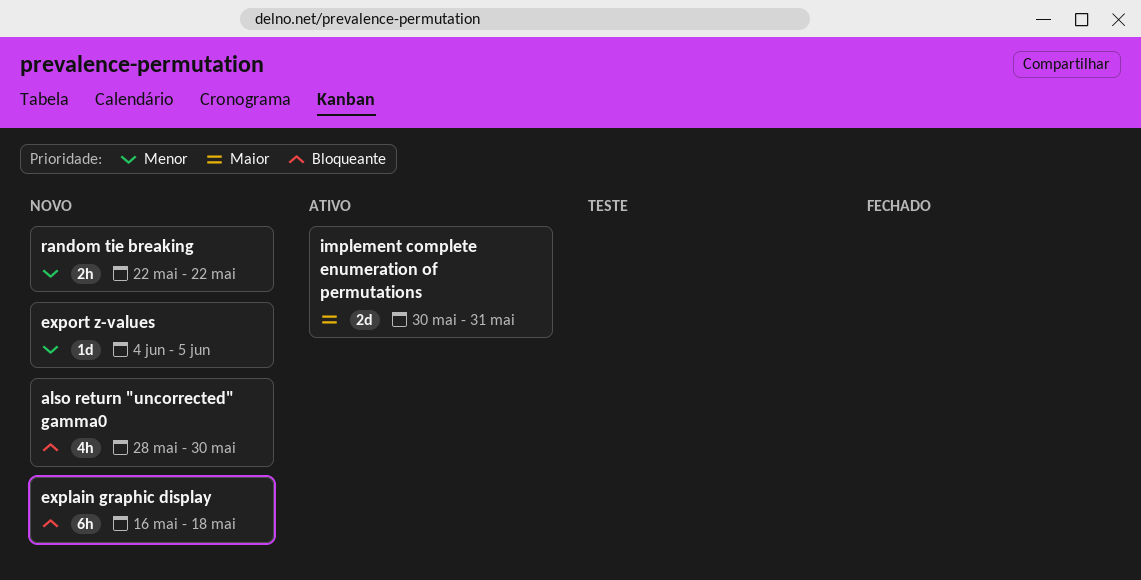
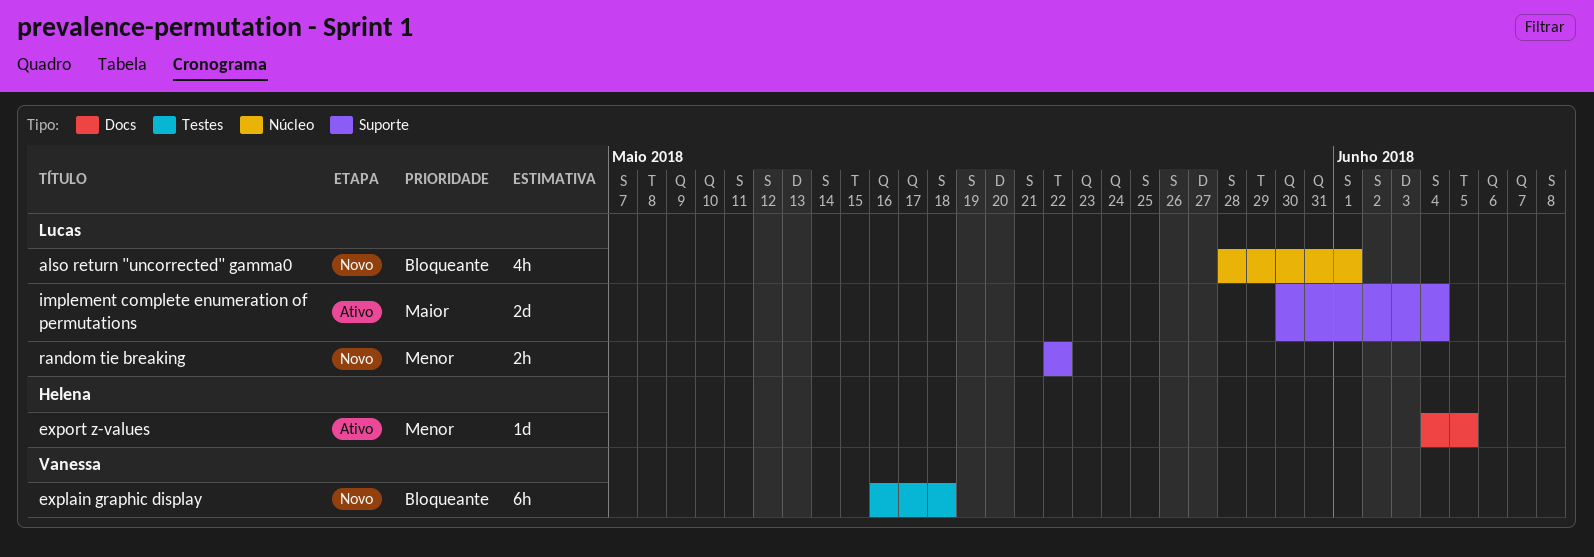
also return "uncorrected" gamma0, due: May 30 -> Jun 1
export z-values, status: Novo -> Ativo
implement complete enumeration of permutations, due: May 31 -> Jun 4

